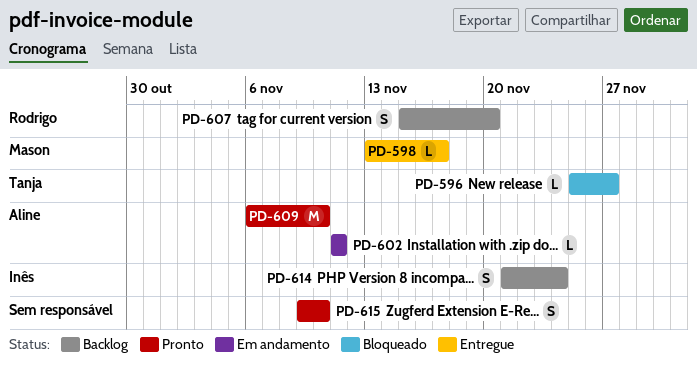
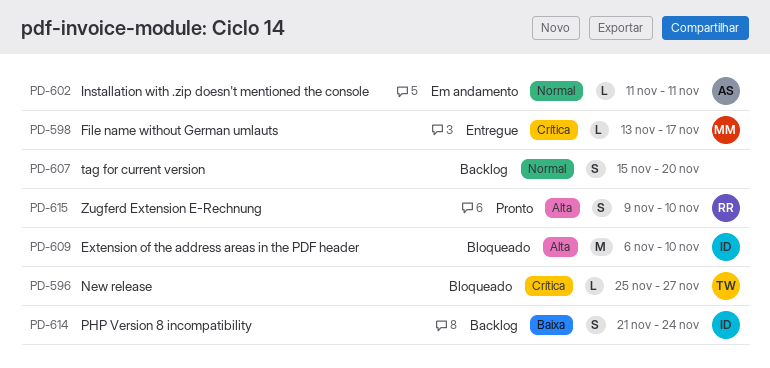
PD-607, owner: Rodrigo -> none
PD-609, status: Pronto -> Bloqueado
PD-609, owner: Aline -> Inês
PD-615, owner: none -> Rodrigo

